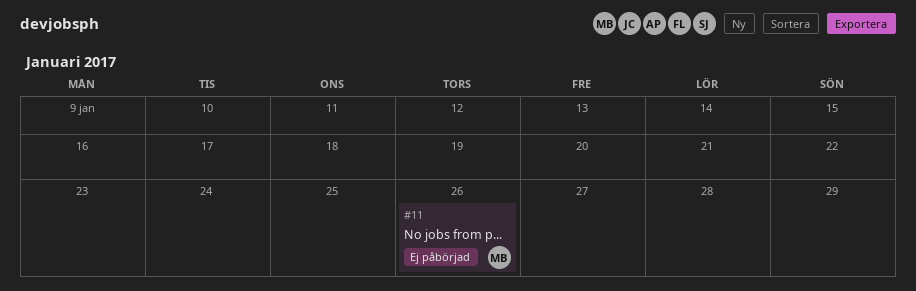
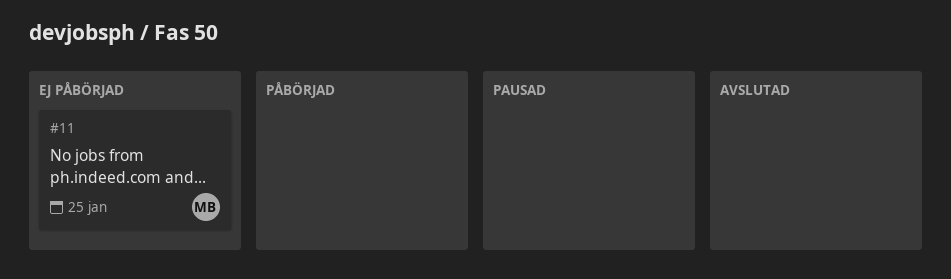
#11, due: Jan 26 -> Jan 25

